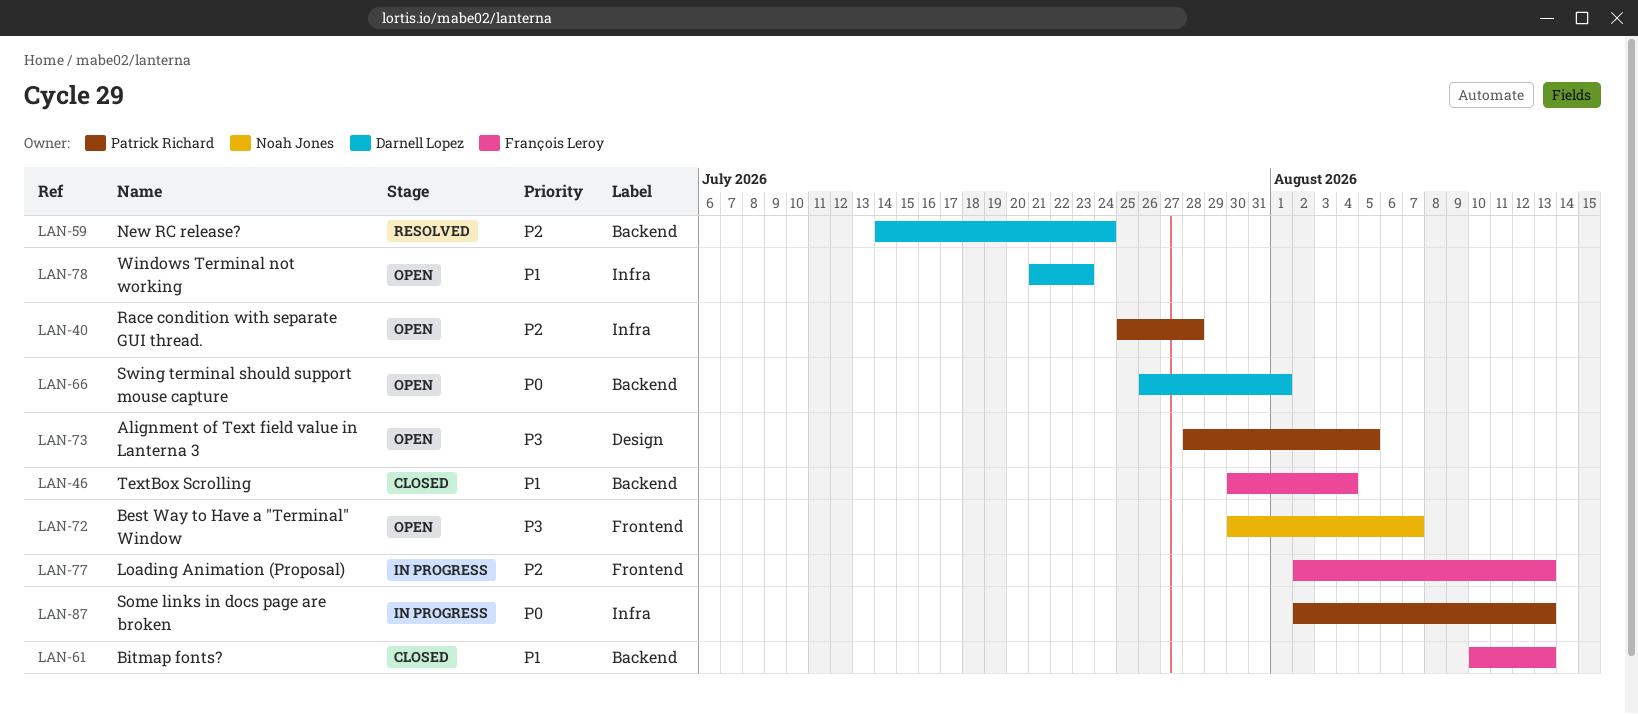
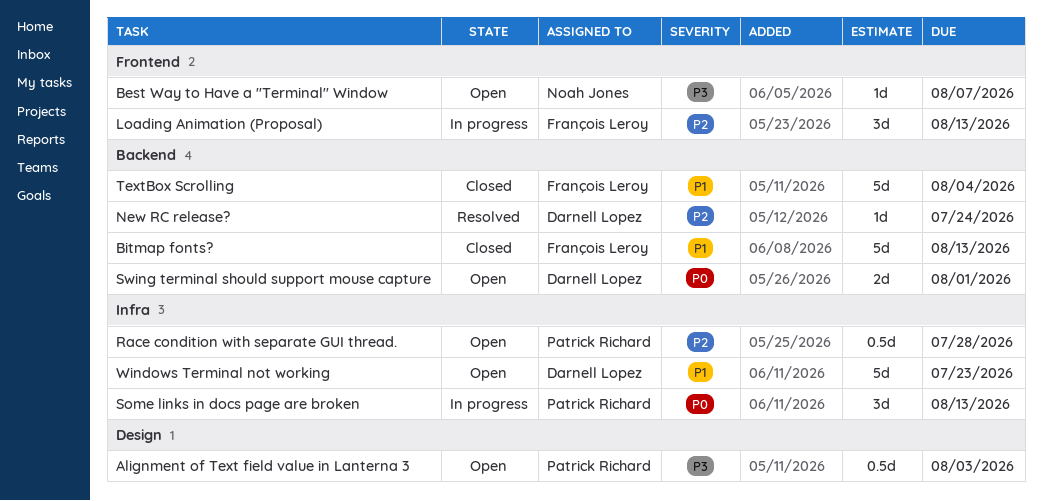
Alignment of Text field value in Lanterna 3, due: Aug 5 -> Aug 3

